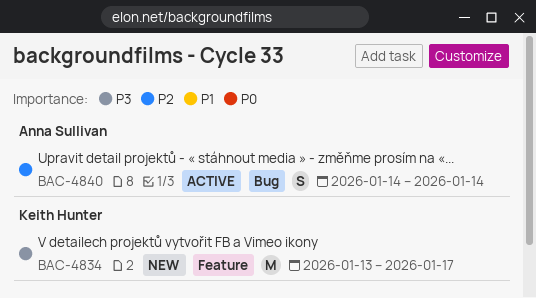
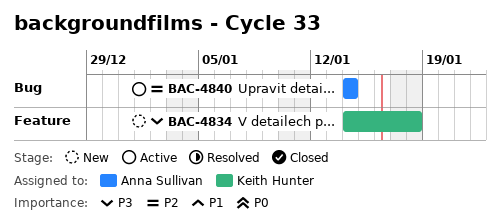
BAC-4834, start: Jan 13 -> Jan 14
BAC-4834, due: Jan 17 -> Jan 18

